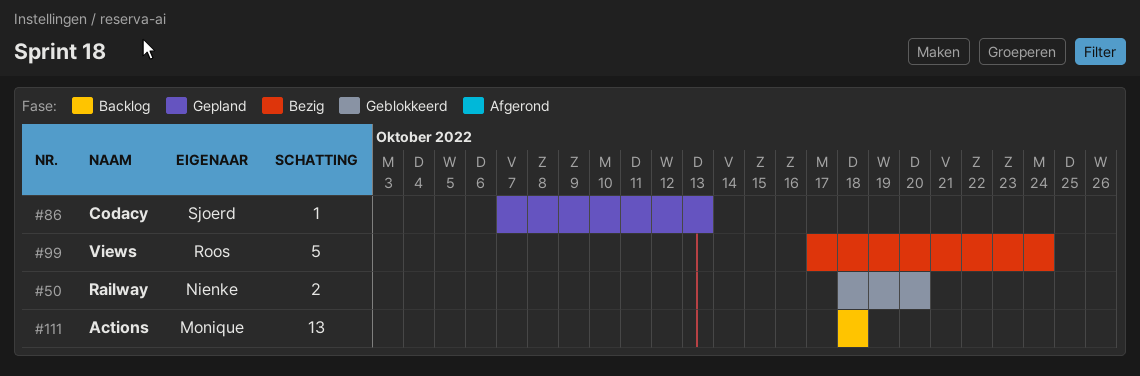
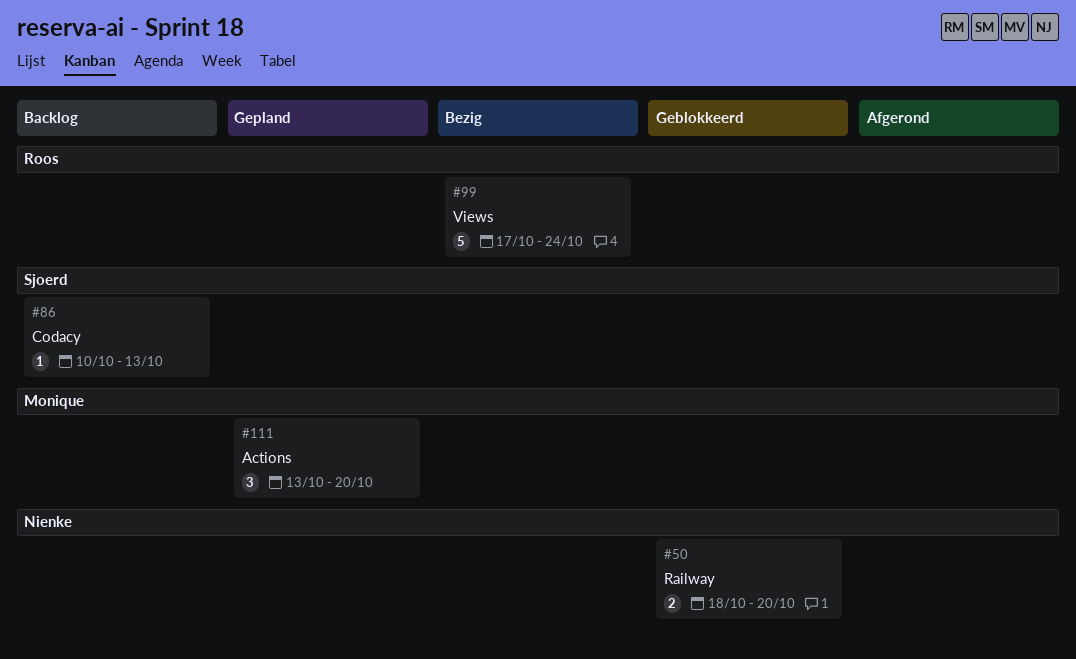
#86, status: Gepland -> Backlog
#86, start: Oct 7 -> Oct 10
#111, status: Backlog -> Gepland
#111, estimate: 13 -> 3
#111, start: Oct 18 -> Oct 13
#111, due: Oct 18 -> Oct 20

